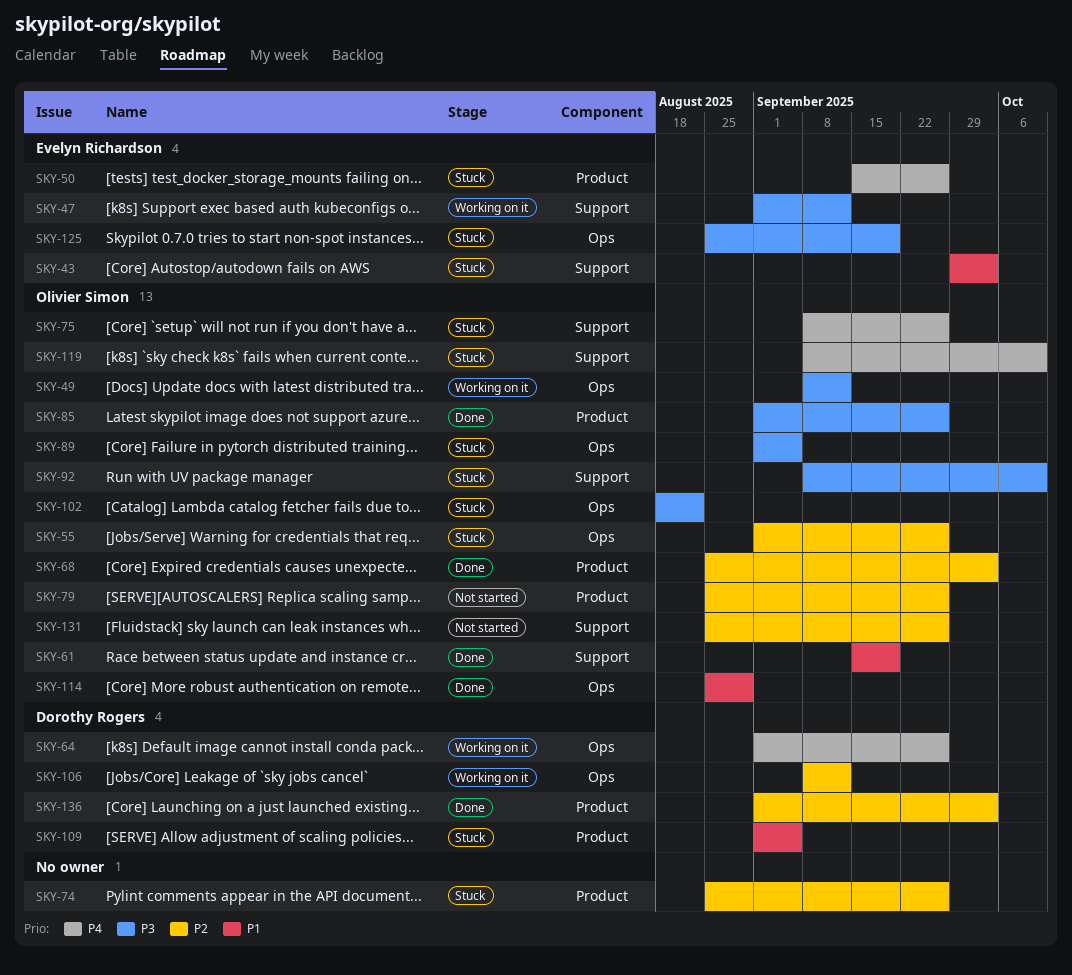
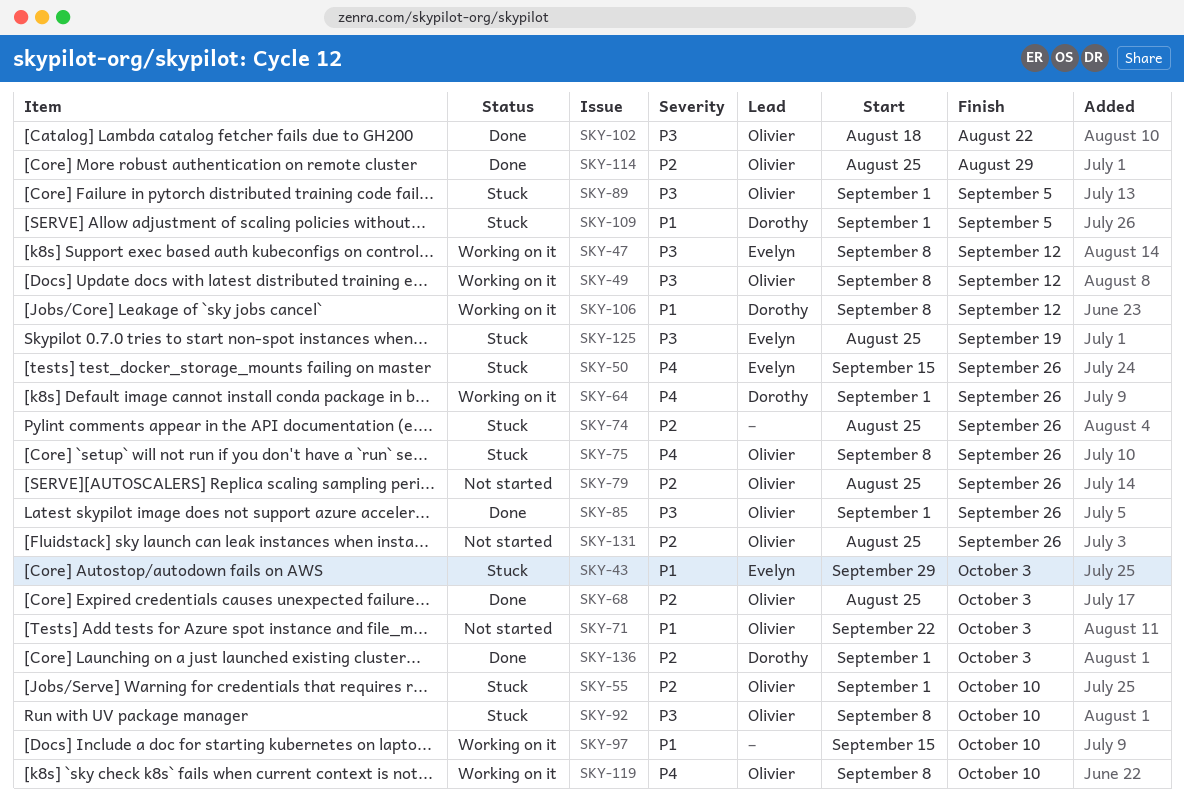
SKY-47, start: Sep 1 -> Sep 8
SKY-55, due: Sep 26 -> Oct 10
SKY-61: present -> none
SKY-71: none -> present
SKY-97: none -> present
SKY-102, status: Stuck -> Done
SKY-106, priority: P2 -> P1
SKY-114, priority: P1 -> P2
SKY-119, status: Stuck -> Working on it

